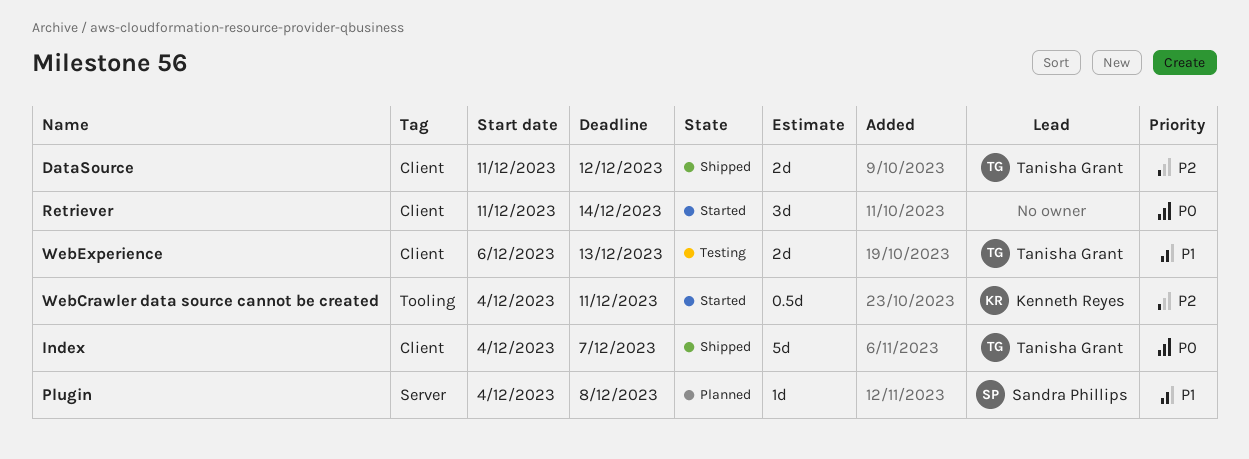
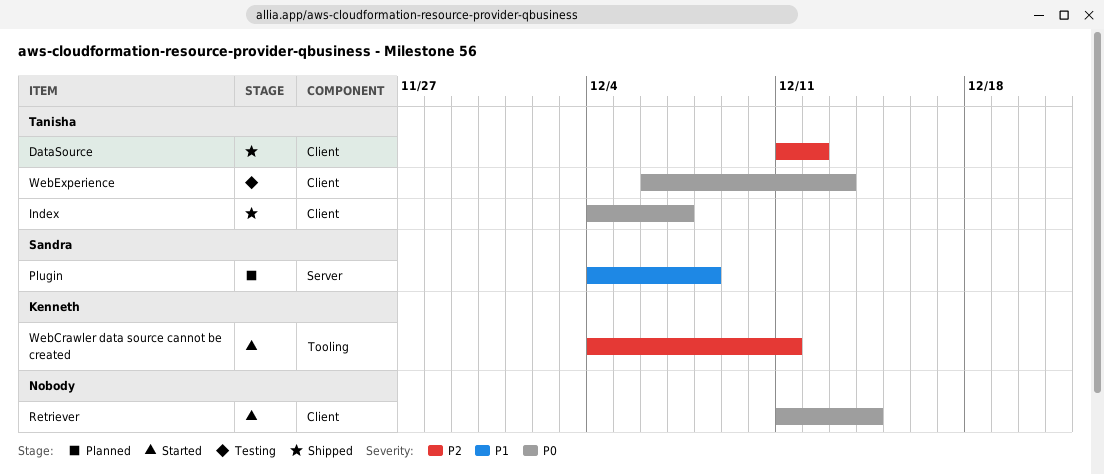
WebExperience, priority: P1 -> P0

